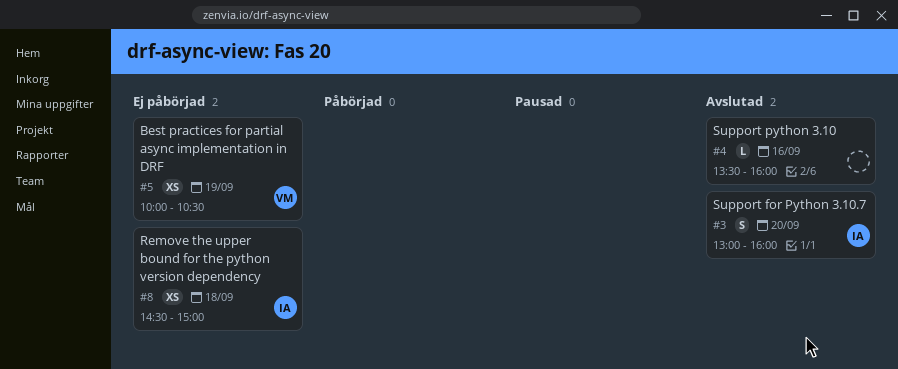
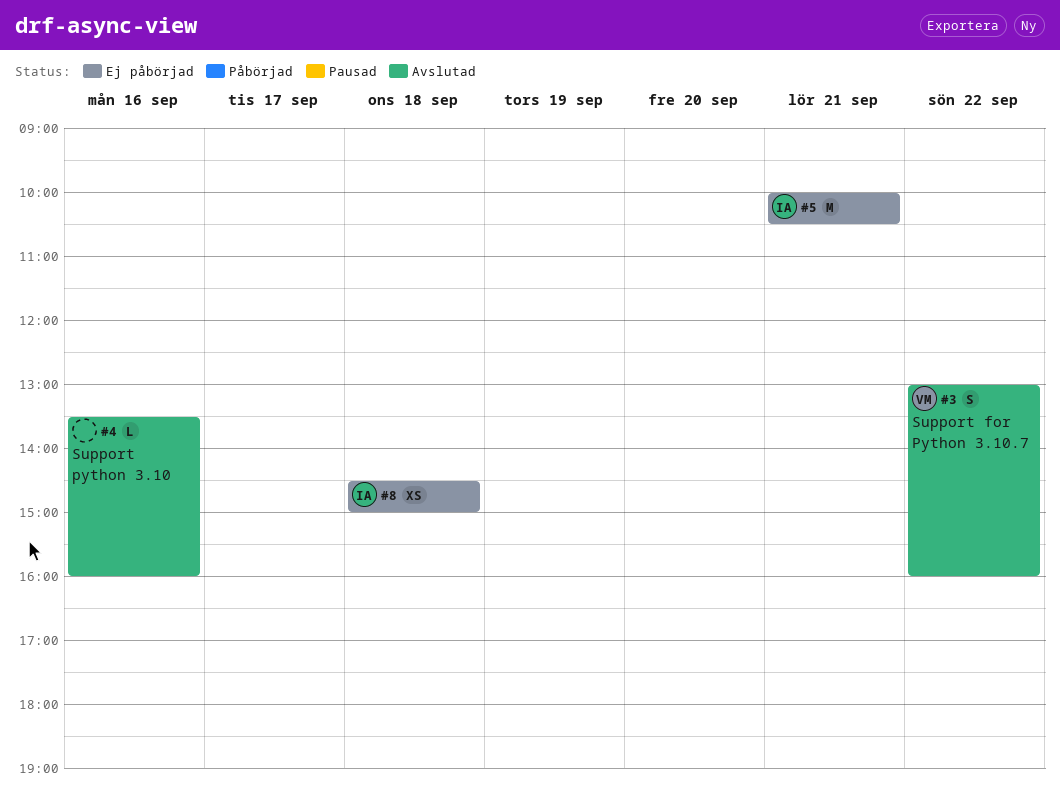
#3, owner: IA -> VM
#3, day: Sep 20 -> Sep 22
#5, owner: VM -> IA
#5, estimate: XS -> M
#5, day: Sep 19 -> Sep 21

